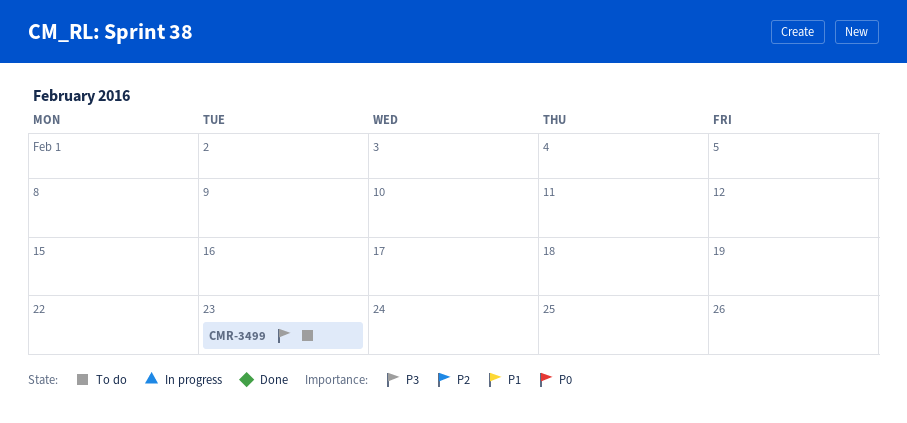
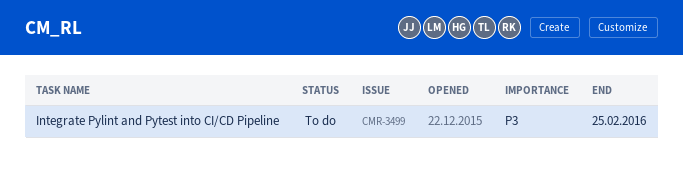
CMR-3499, due: Feb 23 -> Feb 25

